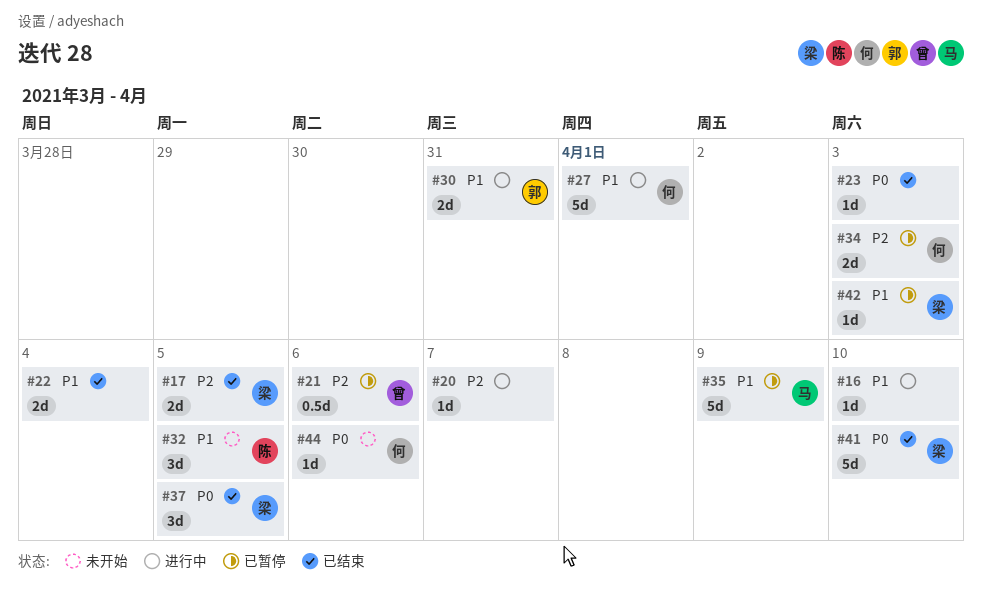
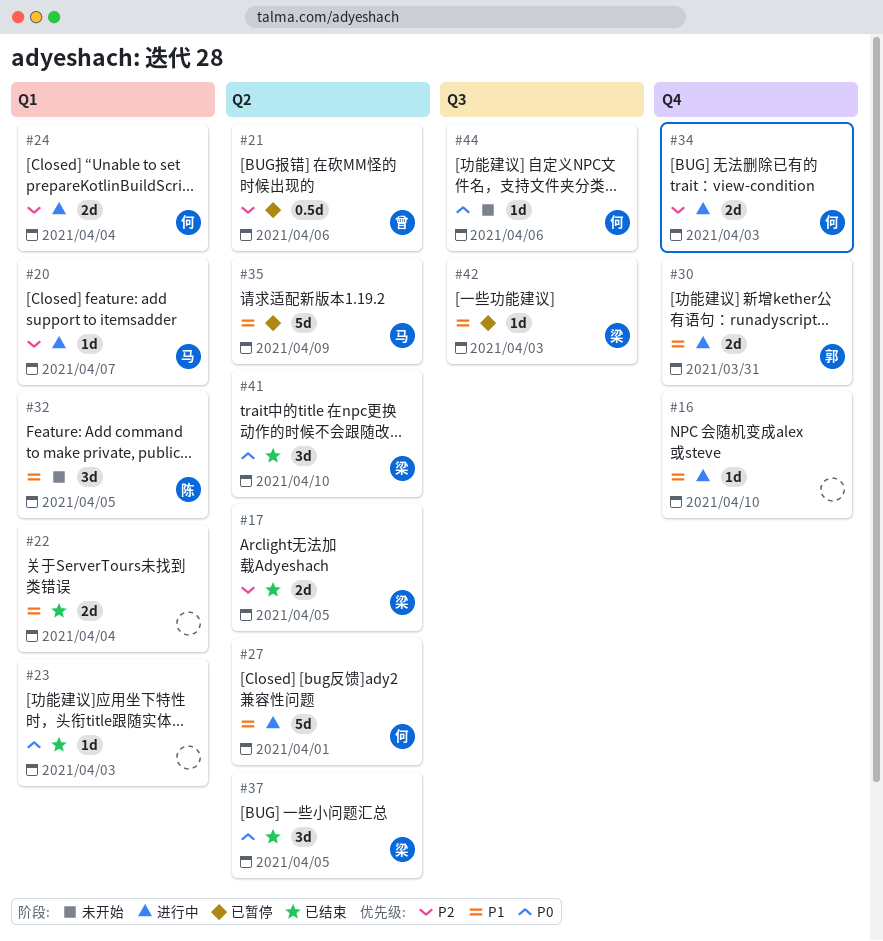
#20, owner: none -> 马
#24: none -> present
#34, status: 已暂停 -> 进行中
#41, estimate: 5d -> 3d

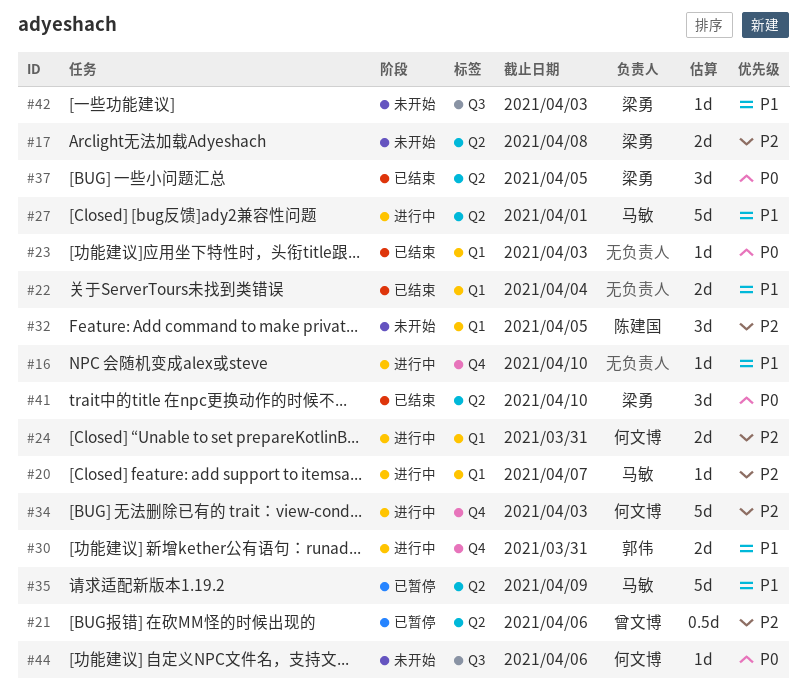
#17, status: 已结束 -> 未开始
#17, due: Apr 5 -> Apr 8
#24, due: Apr 4 -> Mar 31
#27, owner: 何文博 -> 马敏
#32, priority: P1 -> P2
#34, estimate: 2d -> 5d
#42, status: 已暂停 -> 未开始

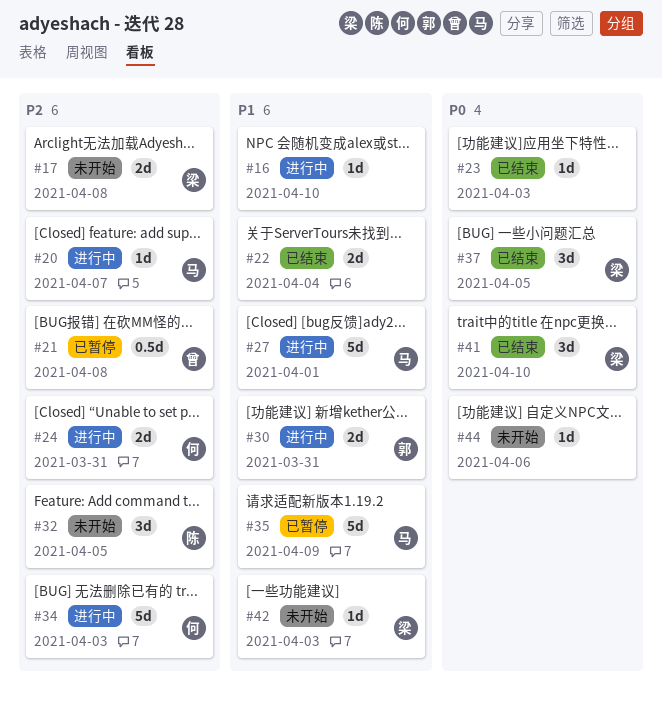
#21, due: Apr 6 -> Apr 8
#44, owner: 何文博 -> none

